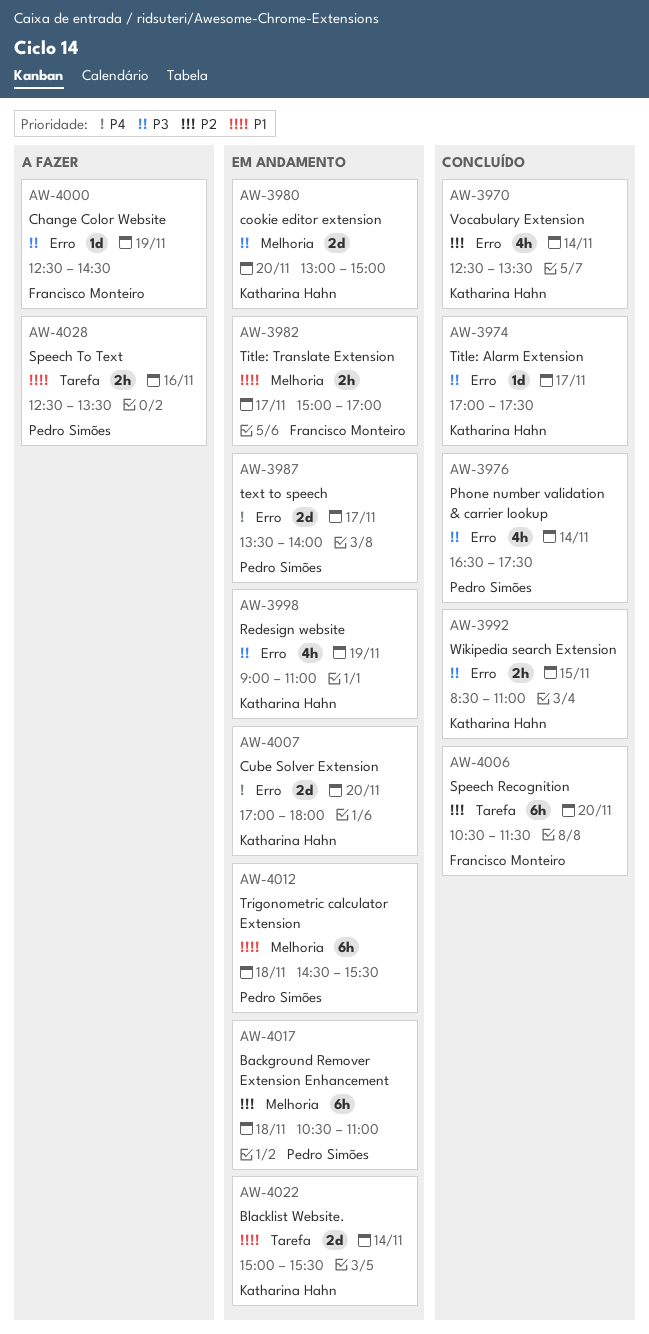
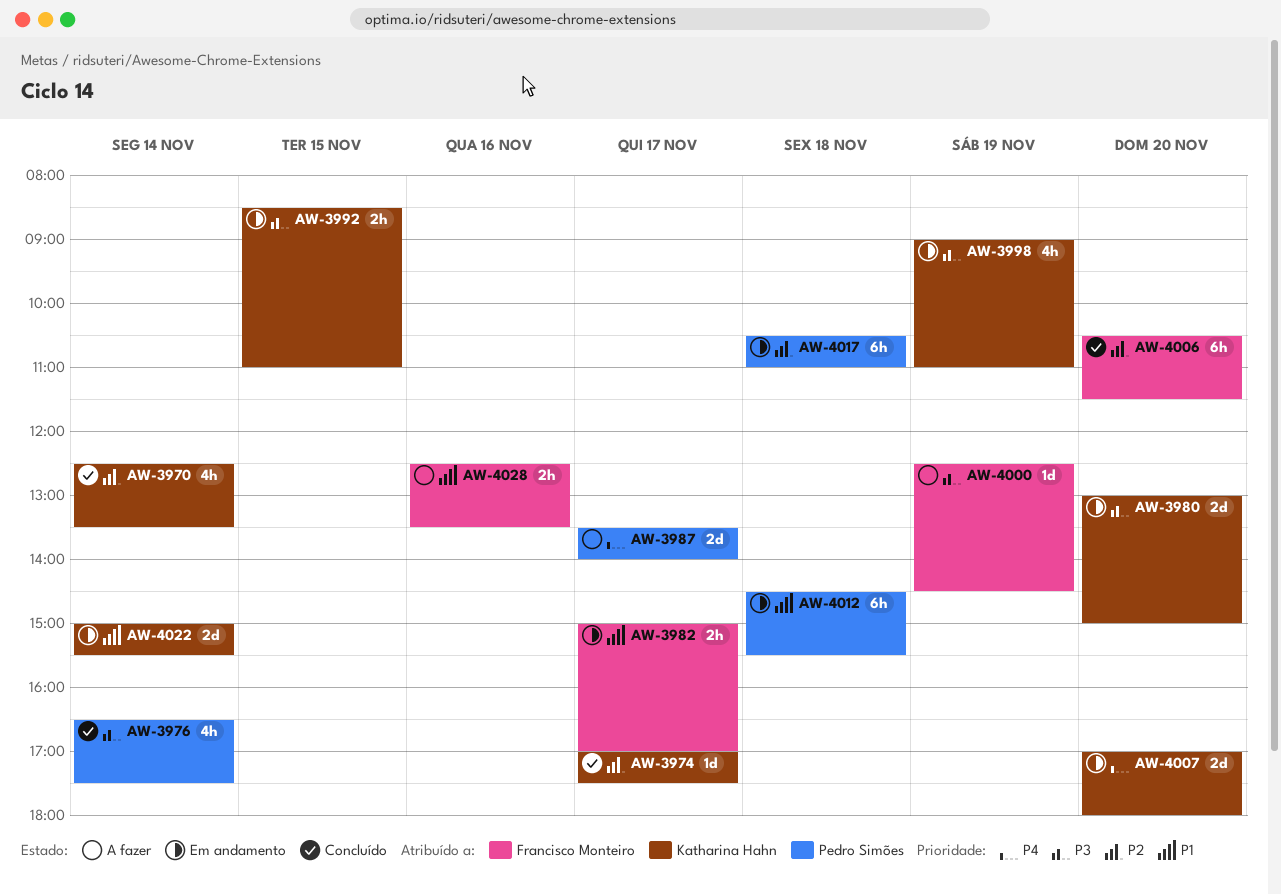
AW-3974, priority: P3 -> P2
AW-3987, status: Em andamento -> A fazer
AW-3992, status: Concluído -> Em andamento
AW-4028, owner: Pedro Simões -> Francisco Monteiro

